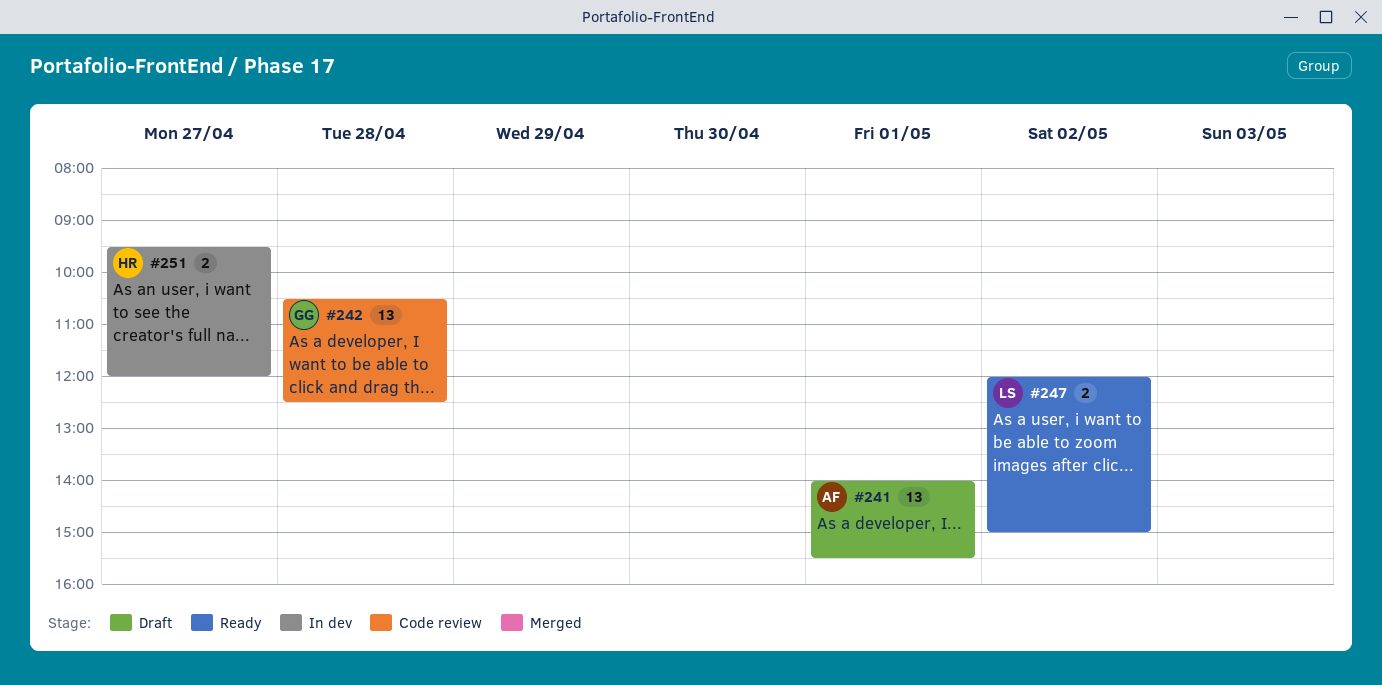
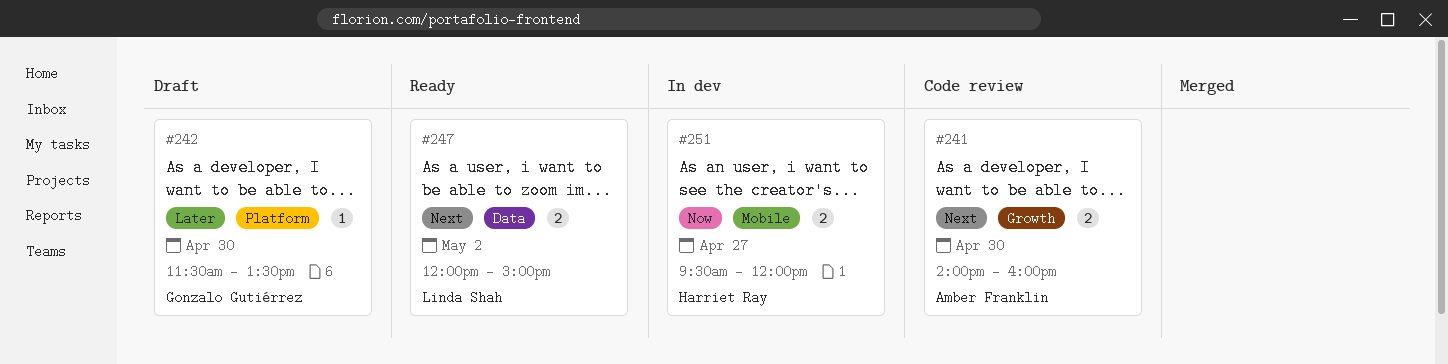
#241, status: Draft -> Code review
#241, estimate: 13 -> 2
#241, day: May 1 -> Apr 30
#241, ends: 15:30 -> 16:00
#242, status: Code review -> Draft
#242, estimate: 13 -> 1
#242, day: Apr 28 -> Apr 30
#242, begins: 10:30 -> 11:30
#242, ends: 12:30 -> 13:30

